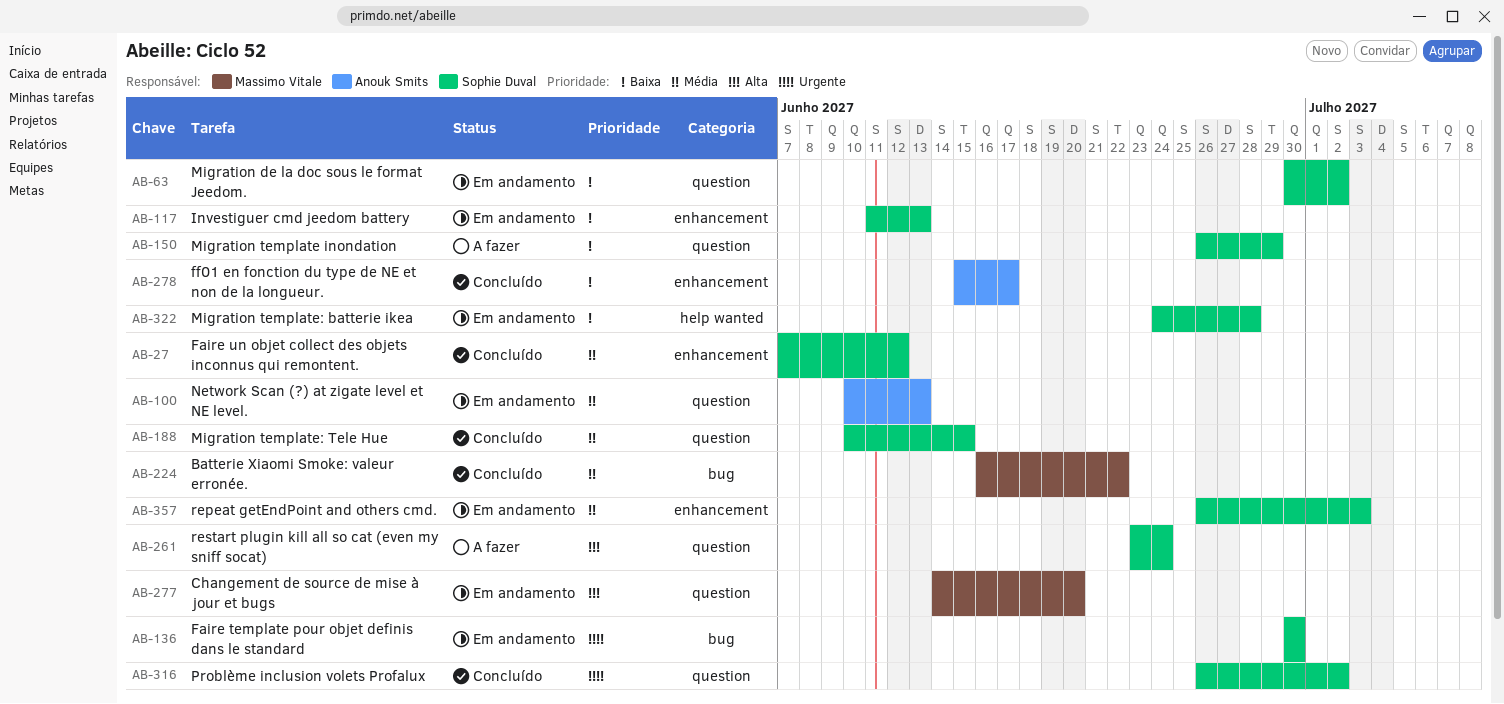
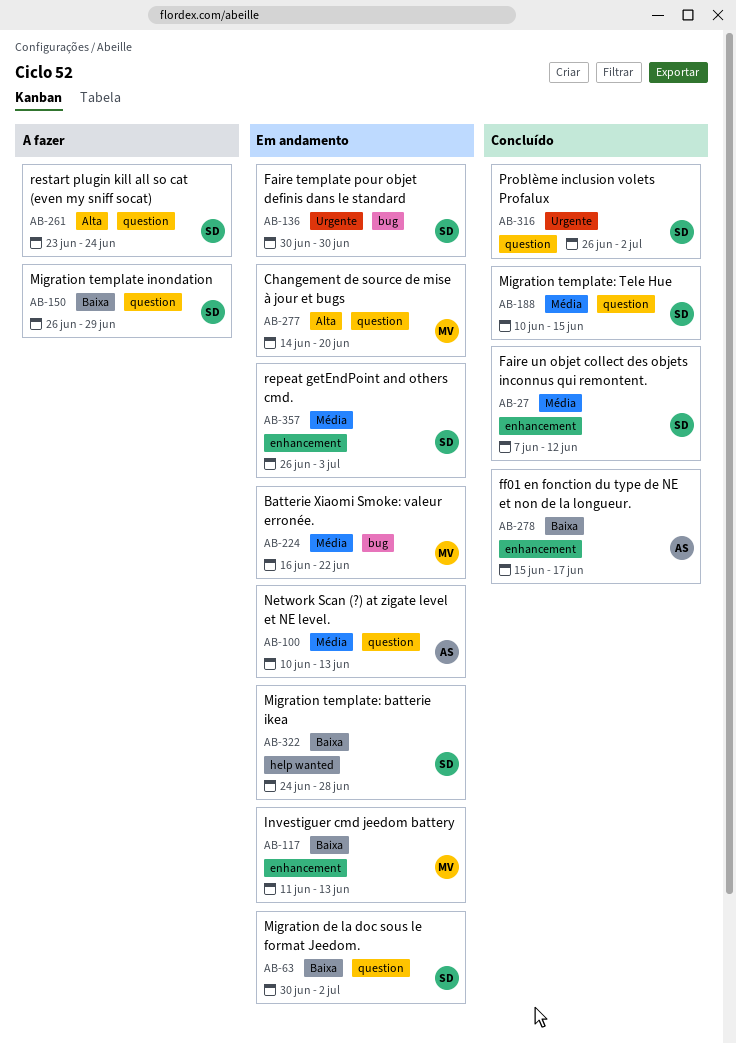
AB-117, owner: Sophie Duval -> Massimo Vitale
AB-224, status: Concluído -> Em andamento

